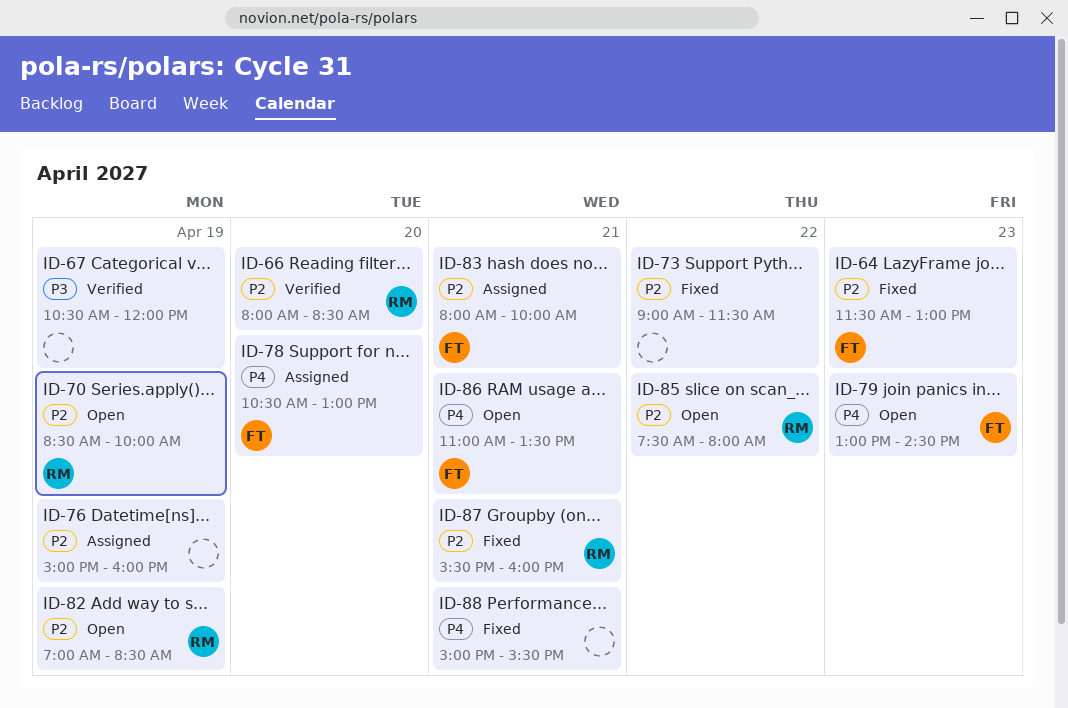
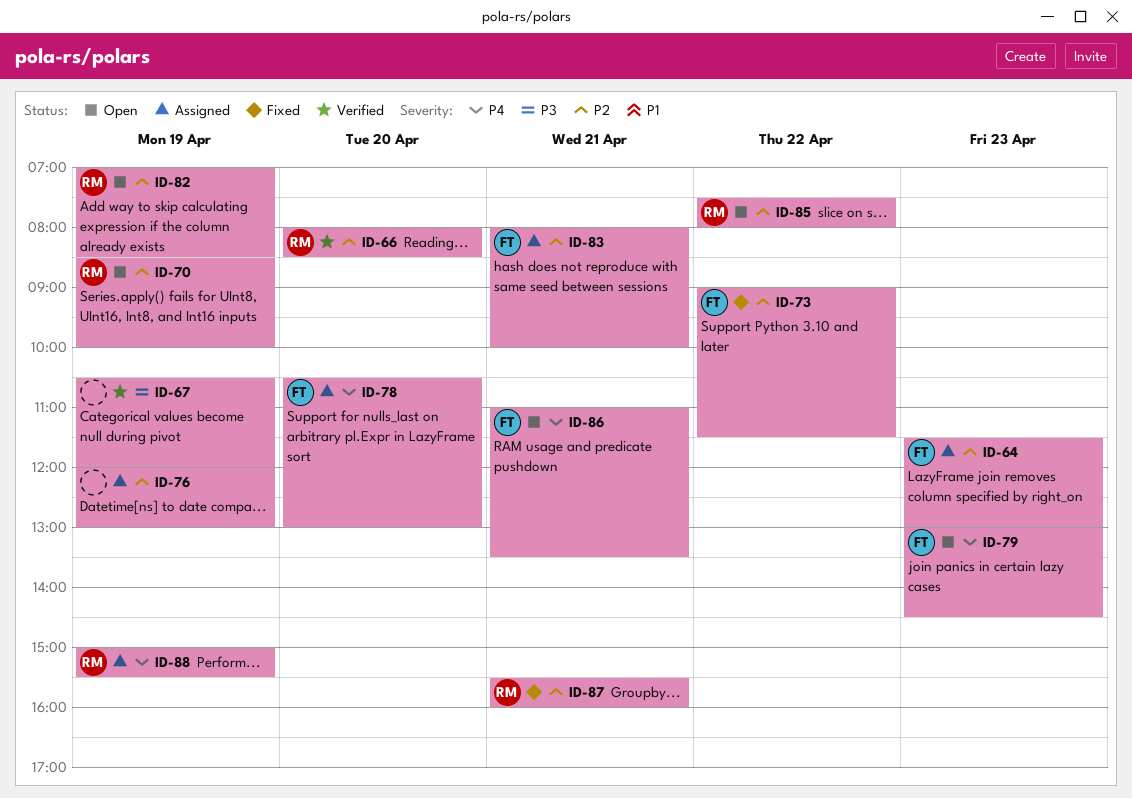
ID-64, status: Fixed -> Assigned
ID-73, owner: none -> FT
ID-76, begins: 15:00 -> 12:00
ID-76, ends: 16:00 -> 13:00
ID-88, status: Fixed -> Assigned
ID-88, owner: none -> RM
ID-88, day: Apr 21 -> Apr 19

